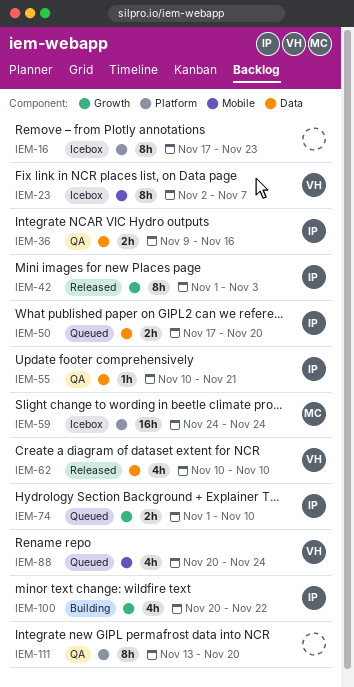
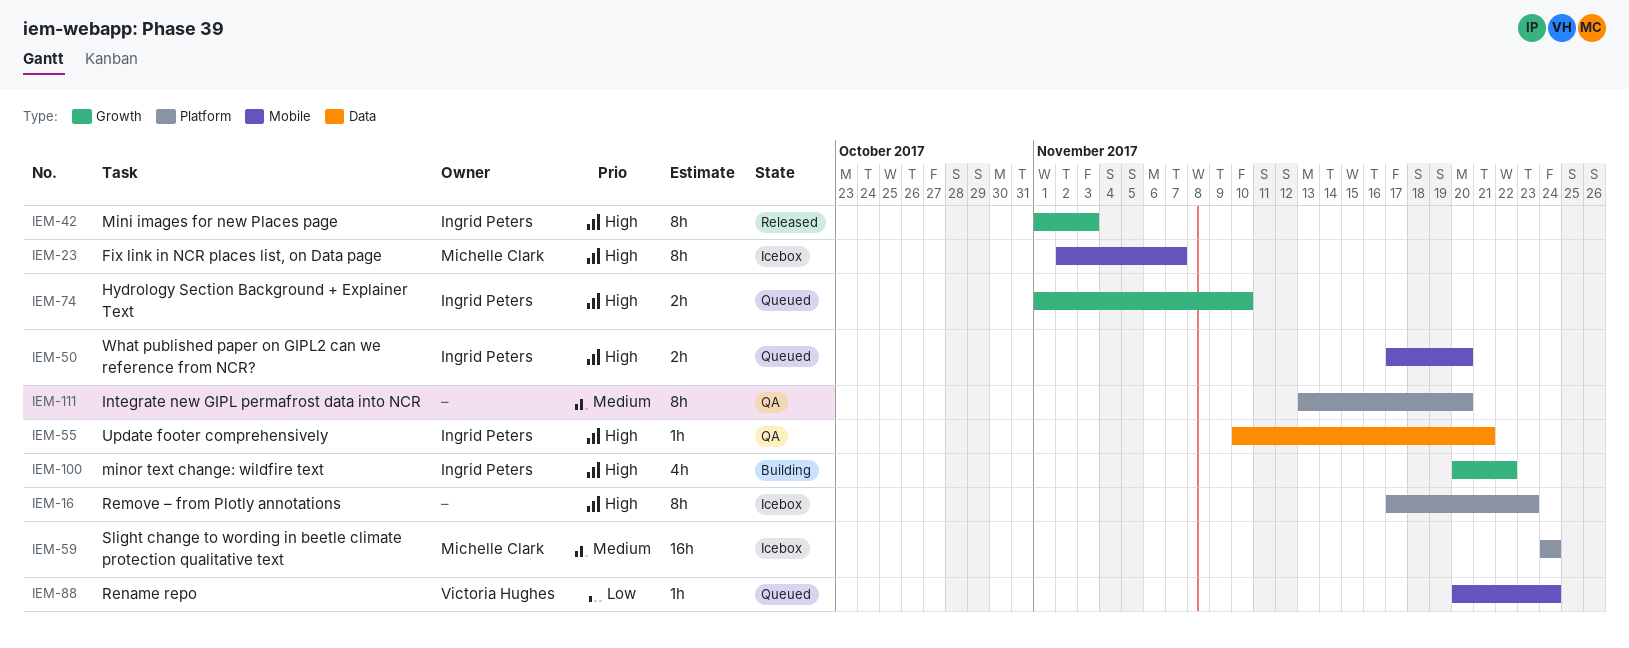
IEM-23, owner: Victoria Hughes -> Michelle Clark
IEM-36: present -> none
IEM-50, label: Data -> Mobile
IEM-62: present -> none
IEM-88, estimate: 4h -> 1h

